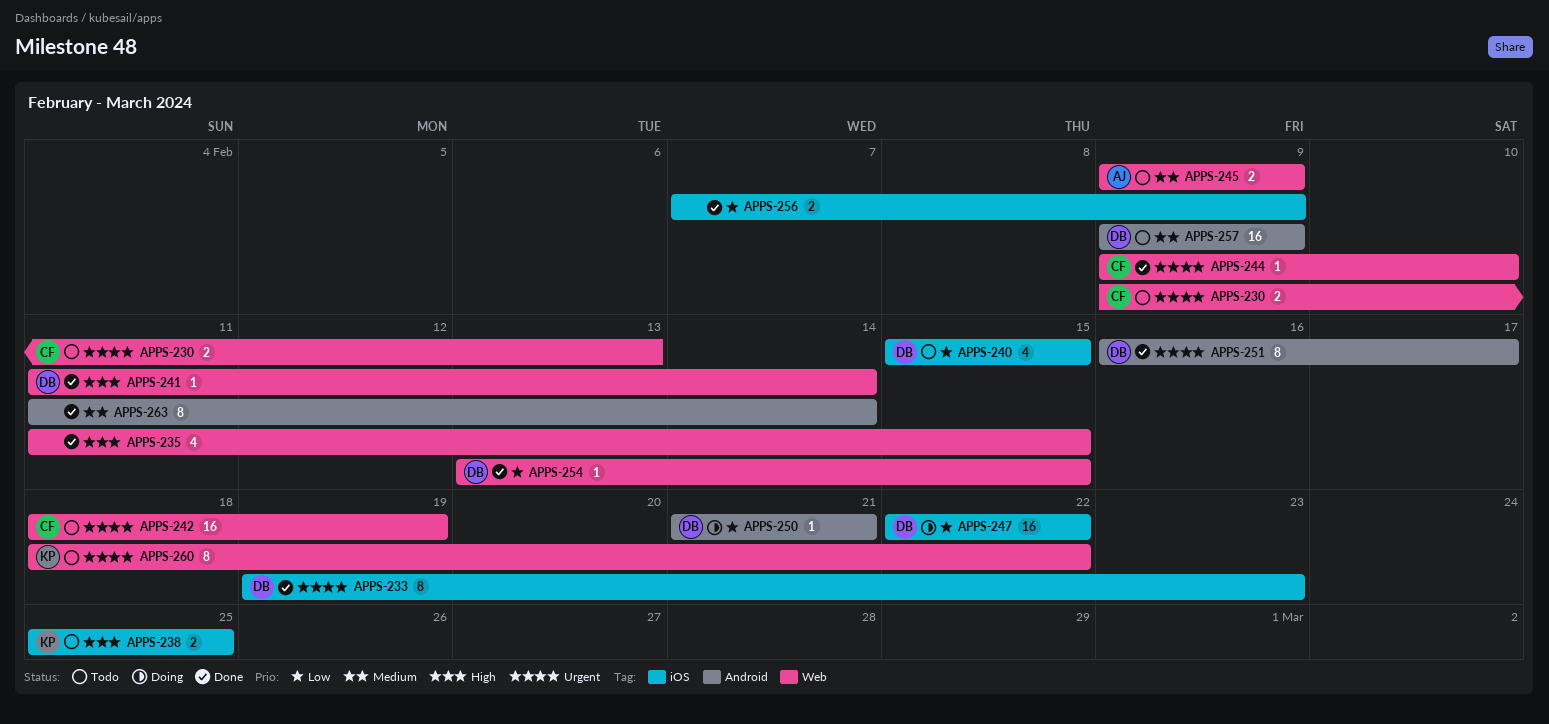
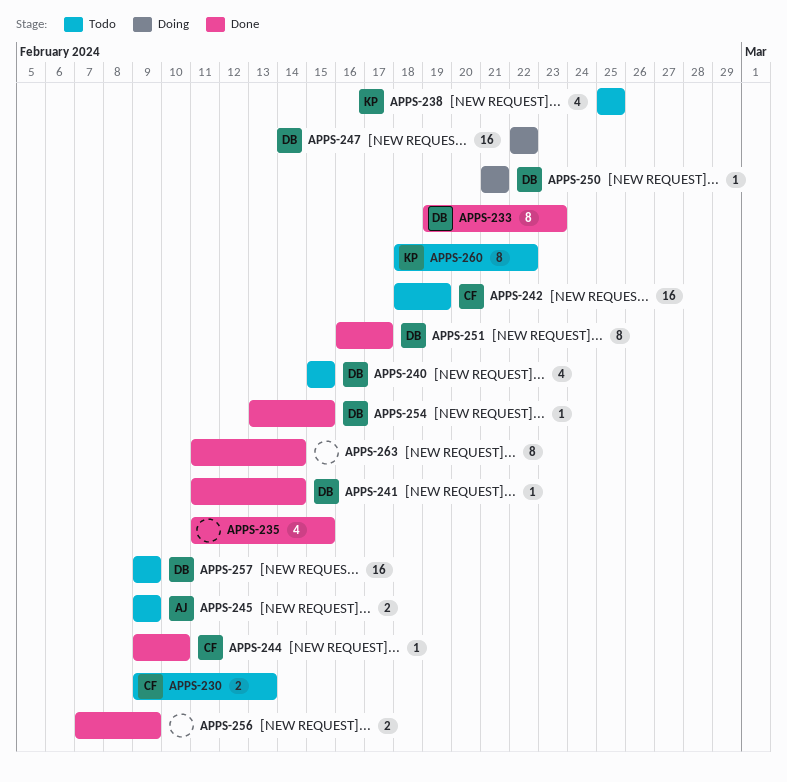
APPS-238, estimate: 2 -> 4

